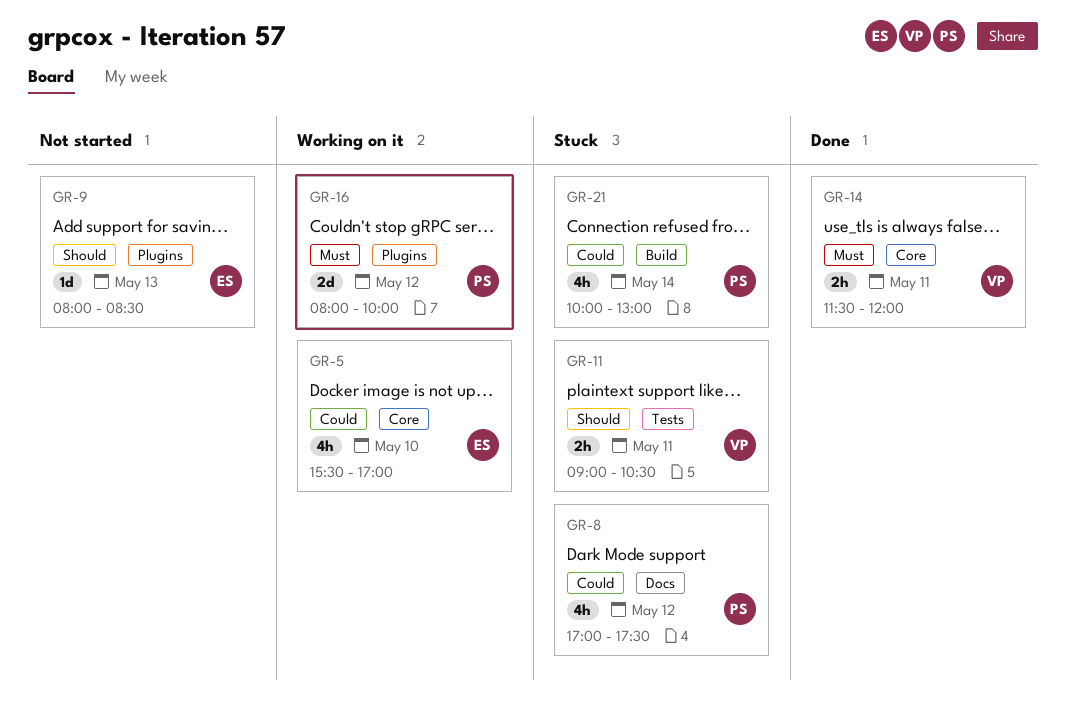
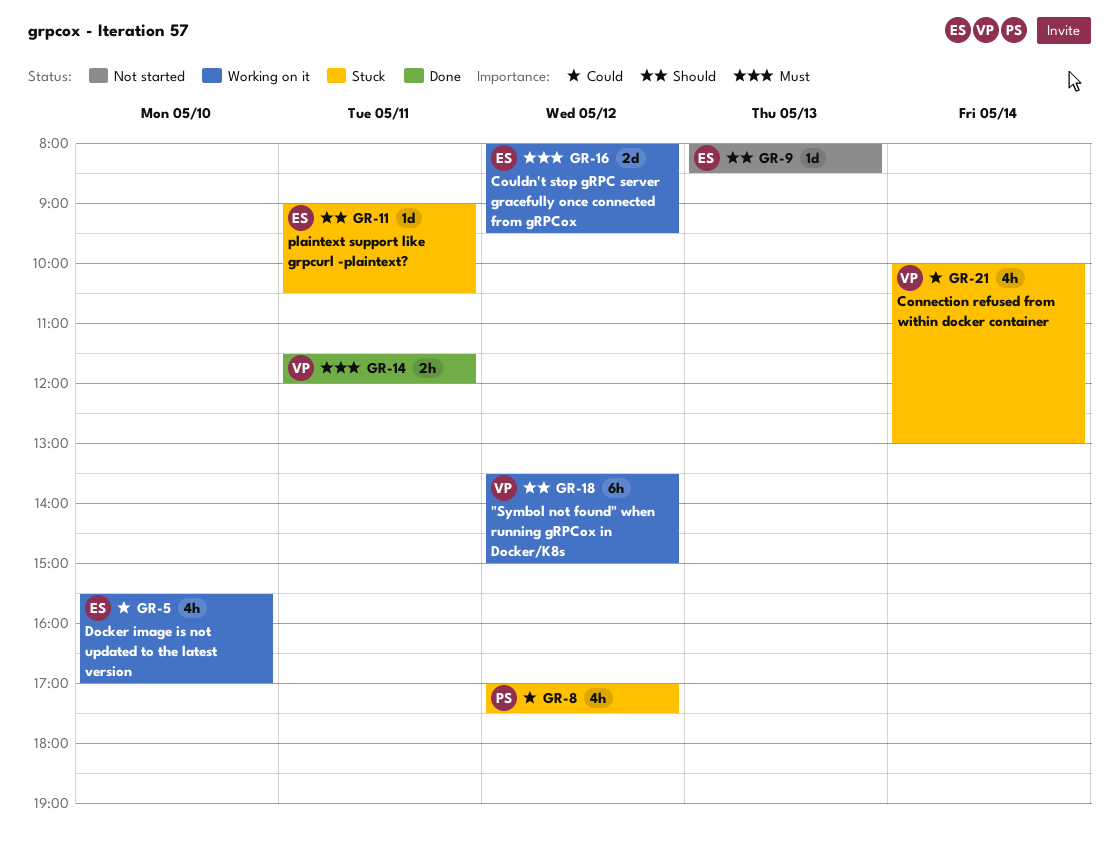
GR-11, owner: VP -> ES
GR-11, estimate: 2h -> 1d
GR-16, owner: PS -> ES
GR-16, ends: 10:00 -> 09:30
GR-18: none -> present
GR-21, owner: PS -> VP

